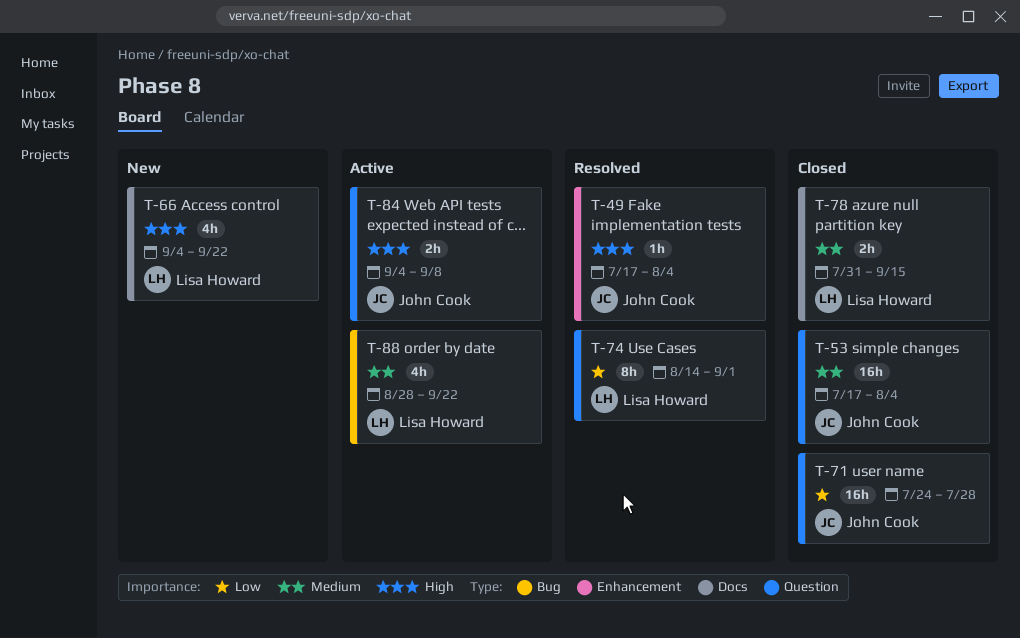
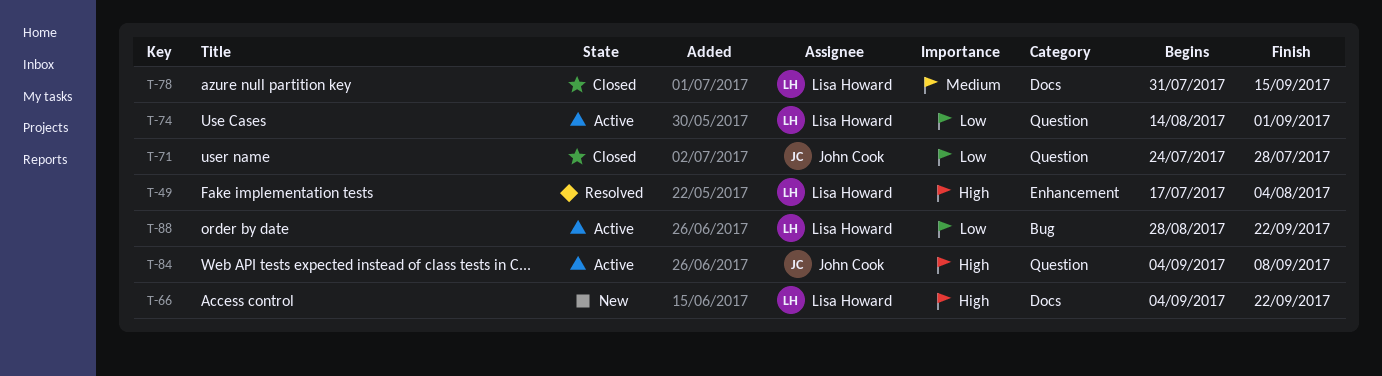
T-49, owner: John Cook -> Lisa Howard
T-53: present -> none
T-74, status: Resolved -> Active
T-88, priority: Medium -> Low

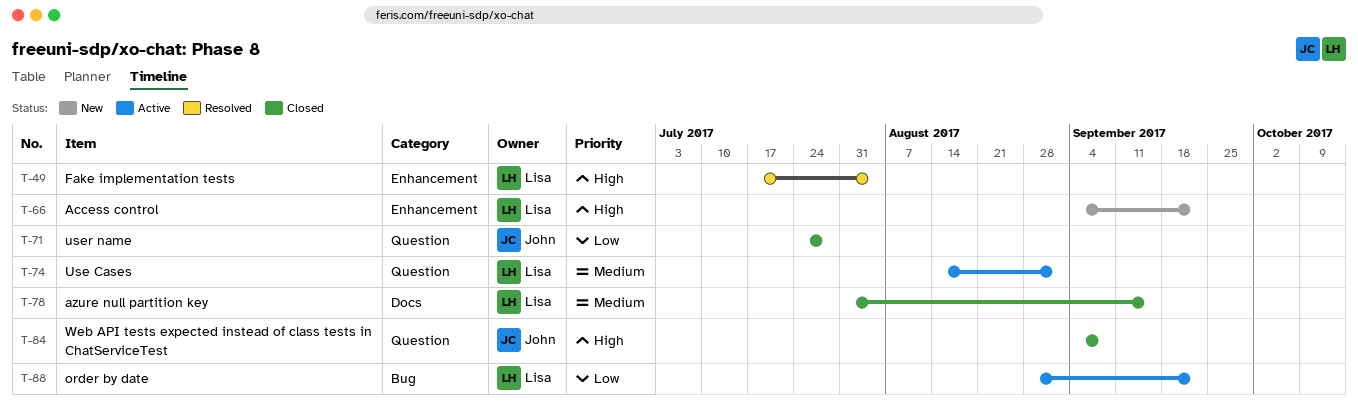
T-66, label: Docs -> Enhancement
T-74, priority: Low -> Medium
T-84, status: Active -> Closed

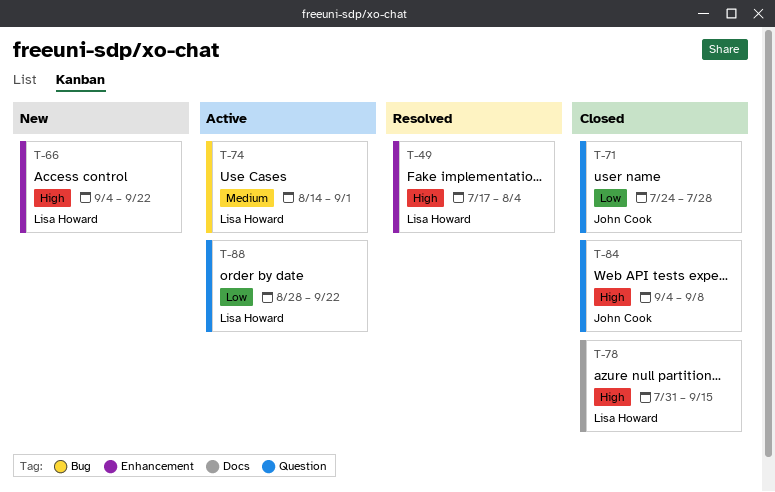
T-74, label: Question -> Bug
T-78, priority: Medium -> High
T-88, label: Bug -> Question

